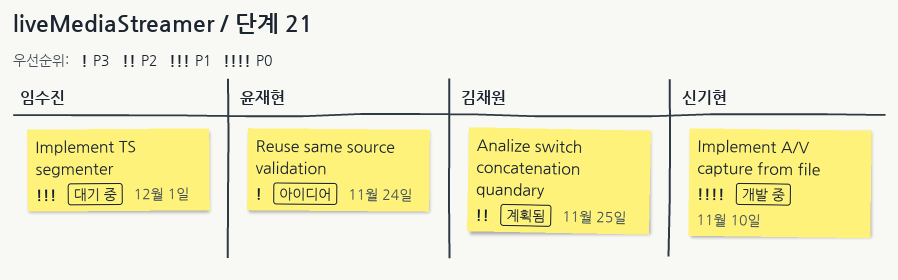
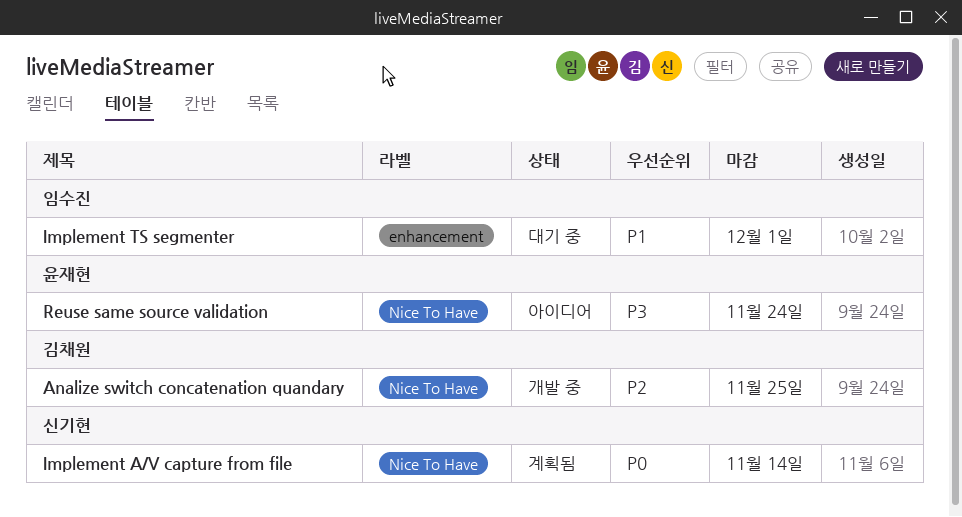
Analize switch concatenation quandary, status: 계획됨 -> 개발 중
Implement A/V capture from file, status: 개발 중 -> 계획됨
Implement A/V capture from file, due: Nov 10 -> Nov 14

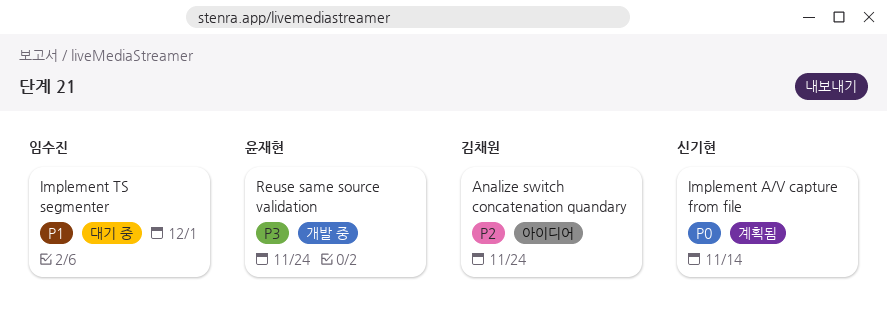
Analize switch concatenation quandary, status: 개발 중 -> 아이디어
Analize switch concatenation quandary, due: Nov 25 -> Nov 24
Reuse same source validation, status: 아이디어 -> 개발 중

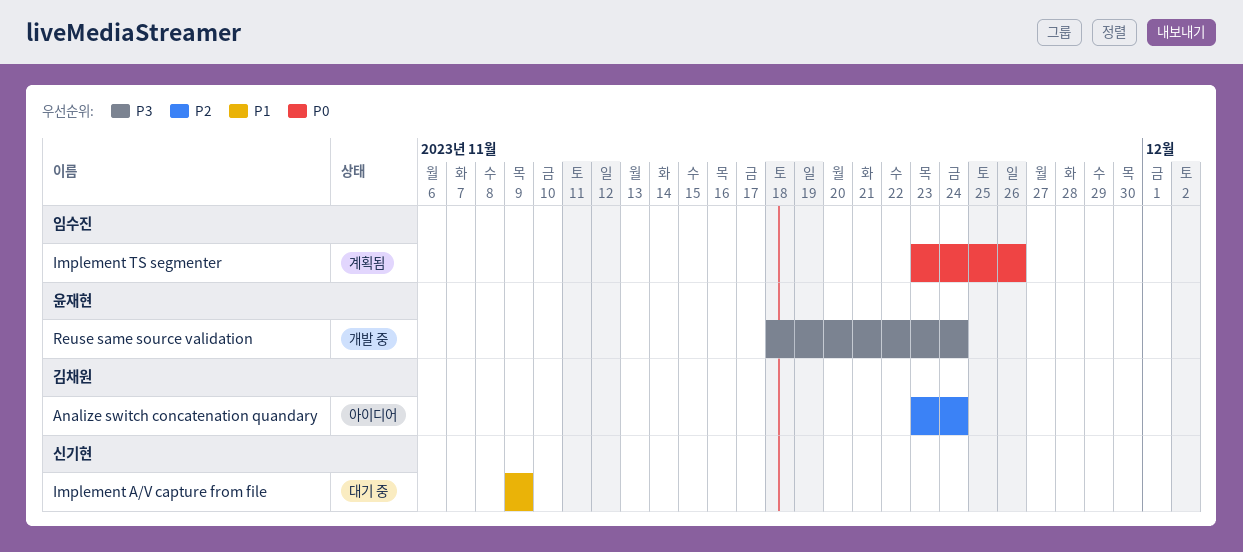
Implement A/V capture from file, status: 계획됨 -> 대기 중
Implement A/V capture from file, priority: P0 -> P1
Implement A/V capture from file, due: Nov 14 -> Nov 9
Implement TS segmenter, status: 대기 중 -> 계획됨
Implement TS segmenter, priority: P1 -> P0
Implement TS segmenter, due: Dec 1 -> Nov 26

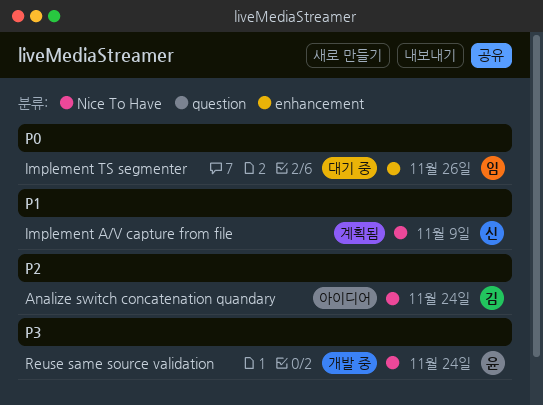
Implement A/V capture from file, status: 대기 중 -> 계획됨
Implement TS segmenter, status: 계획됨 -> 대기 중

